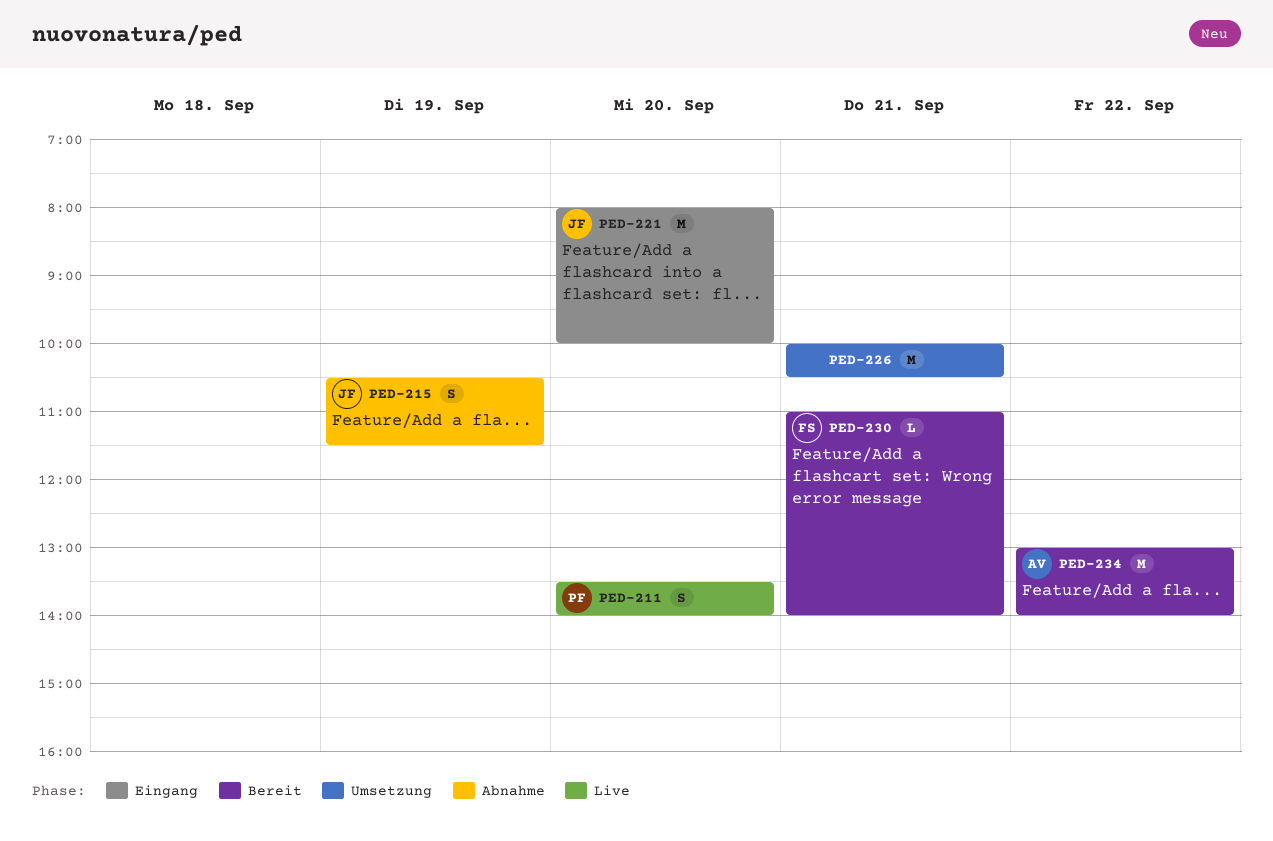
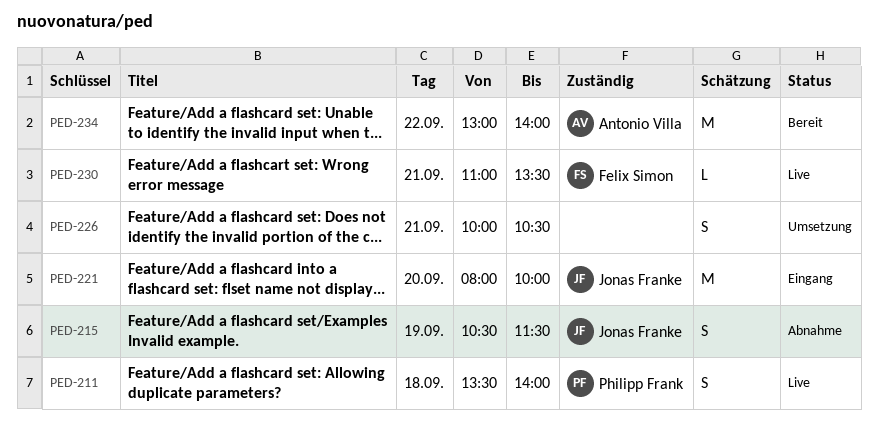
PED-211, day: Sep 20 -> Sep 18
PED-226, estimate: M -> S
PED-230, status: Bereit -> Live
PED-230, ends: 14:00 -> 13:30

